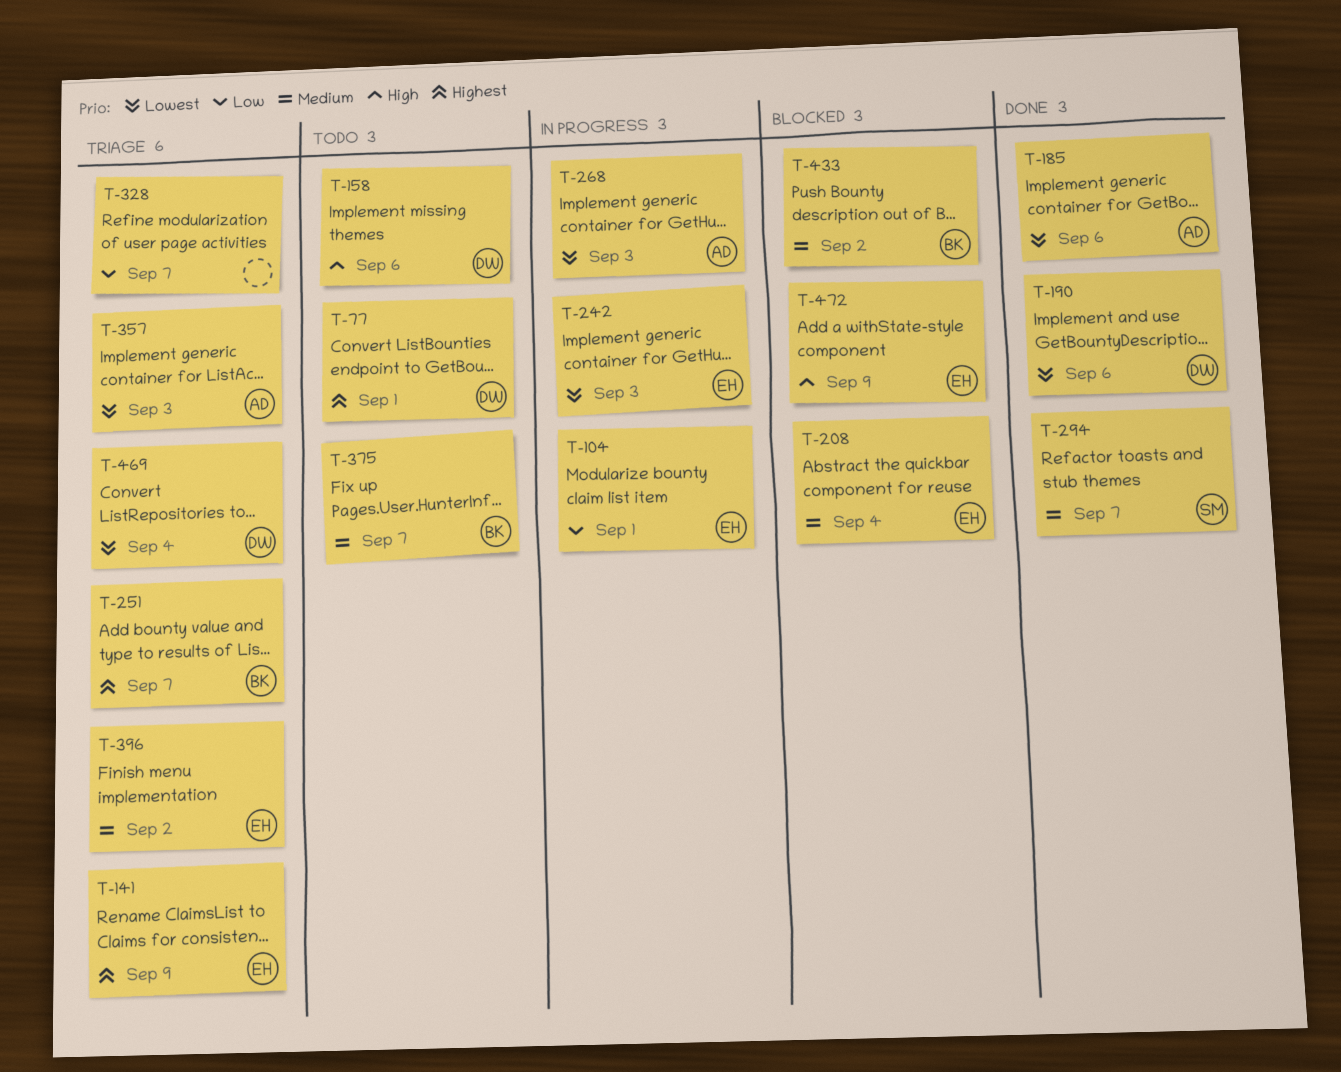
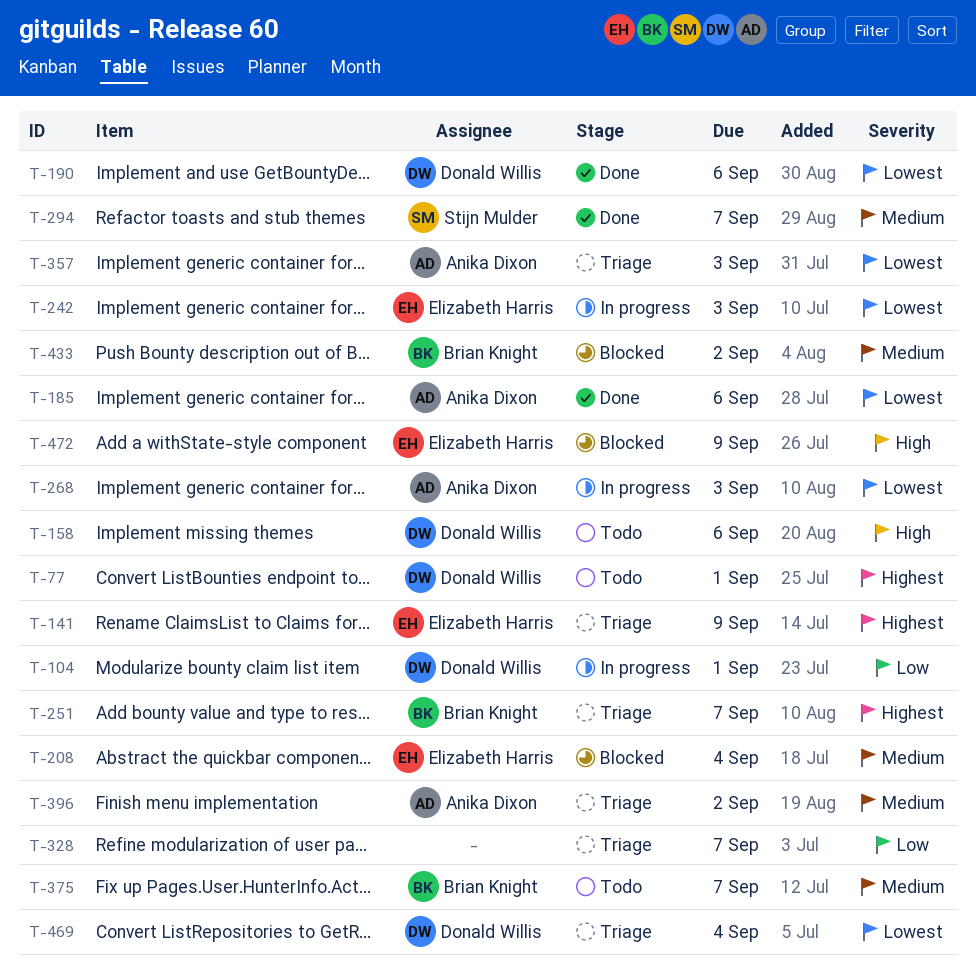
T-104, owner: Elizabeth Harris -> Donald Willis
T-396, owner: Elizabeth Harris -> Anika Dixon

